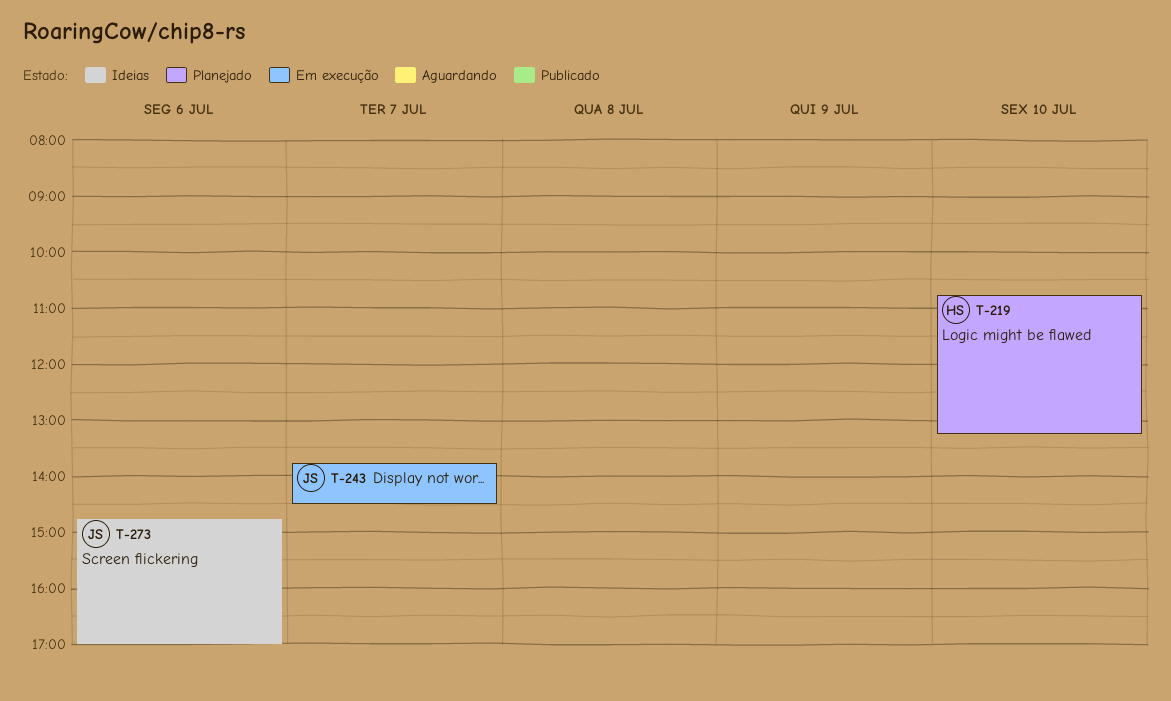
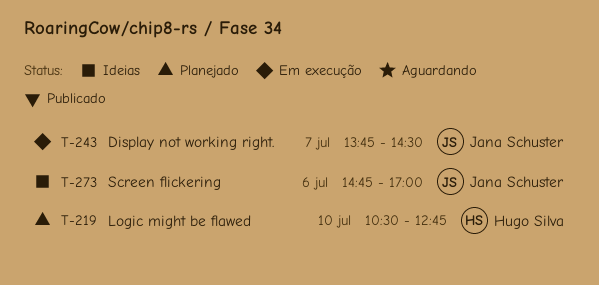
T-219, begins: 10:45 -> 10:30
T-219, ends: 13:15 -> 12:45

